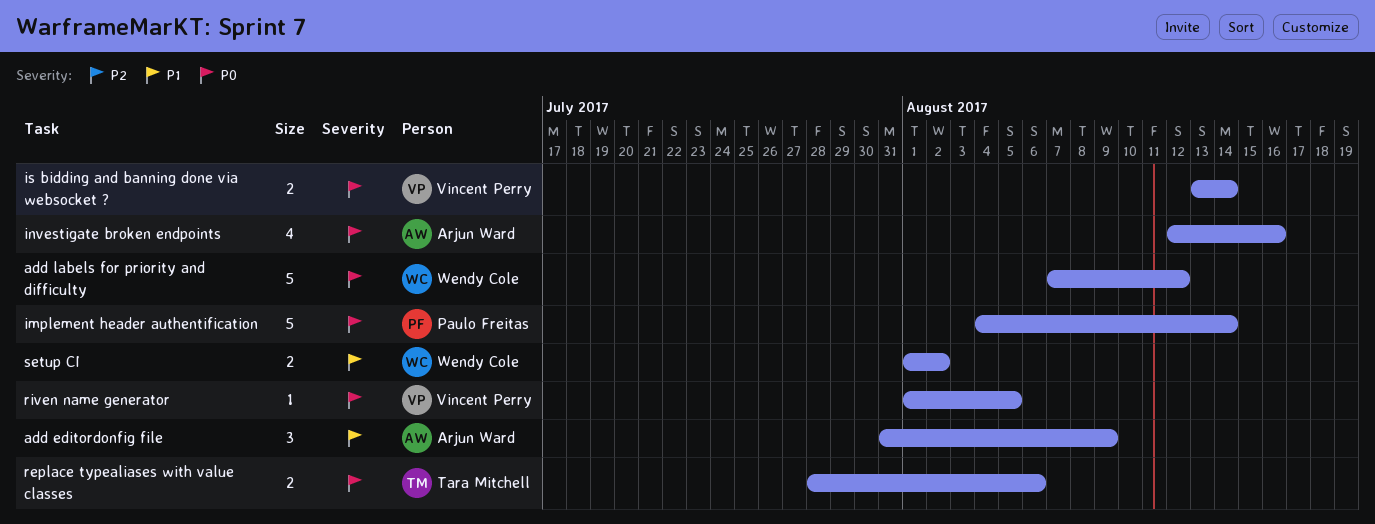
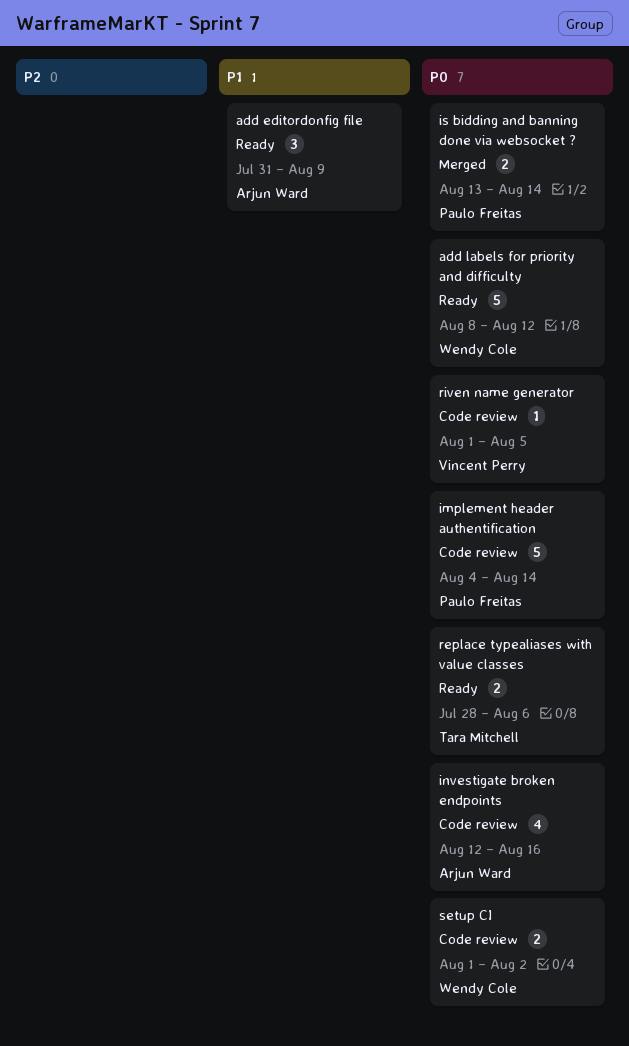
add labels for priority and difficulty, start: Aug 7 -> Aug 8
is bidding and banning done via websocket ?, owner: Vincent Perry -> Paulo Freitas
setup CI, priority: P1 -> P0

